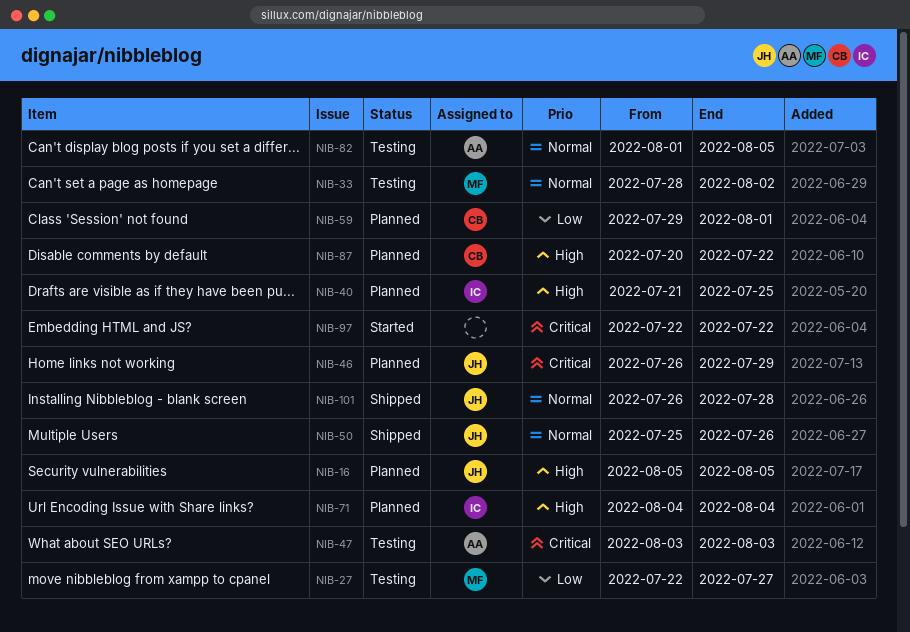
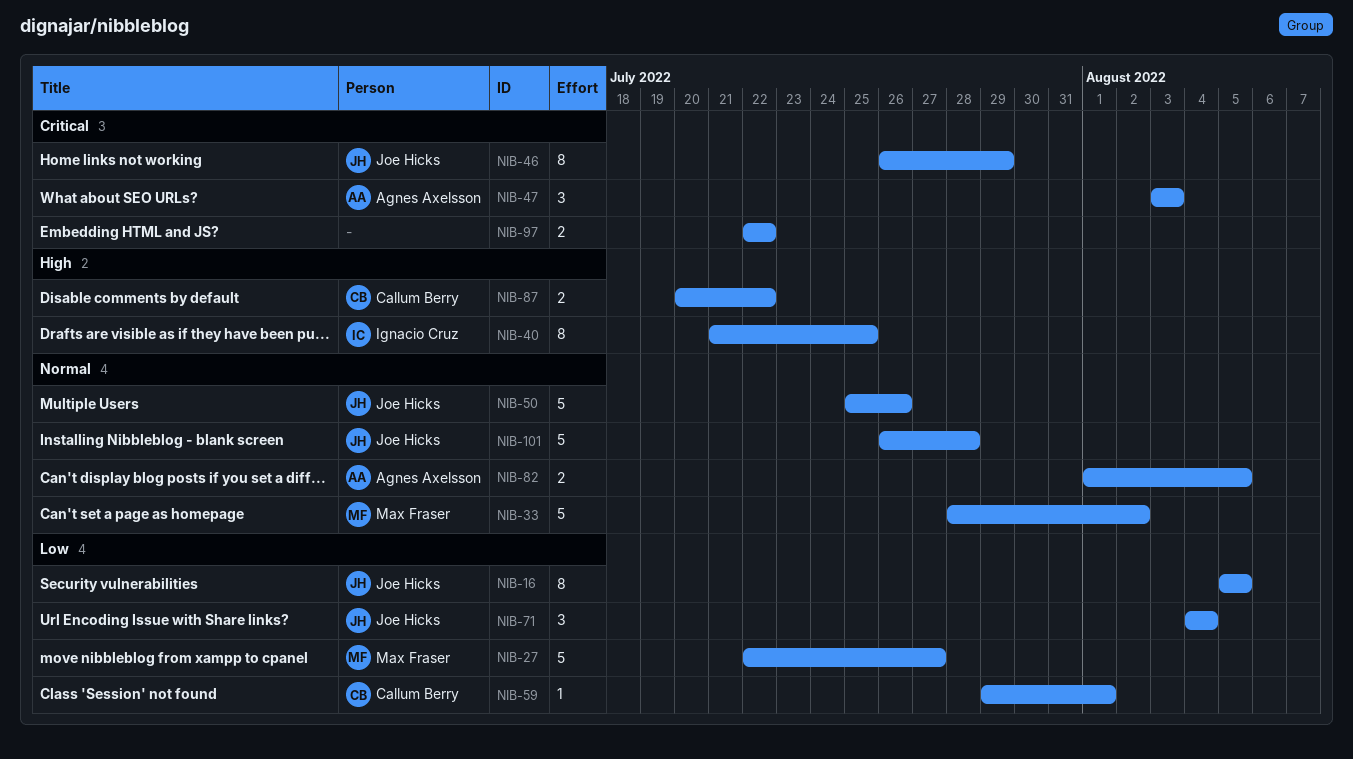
NIB-16, priority: High -> Low
NIB-71, owner: Ignacio Cruz -> Joe Hicks
NIB-71, priority: High -> Low

